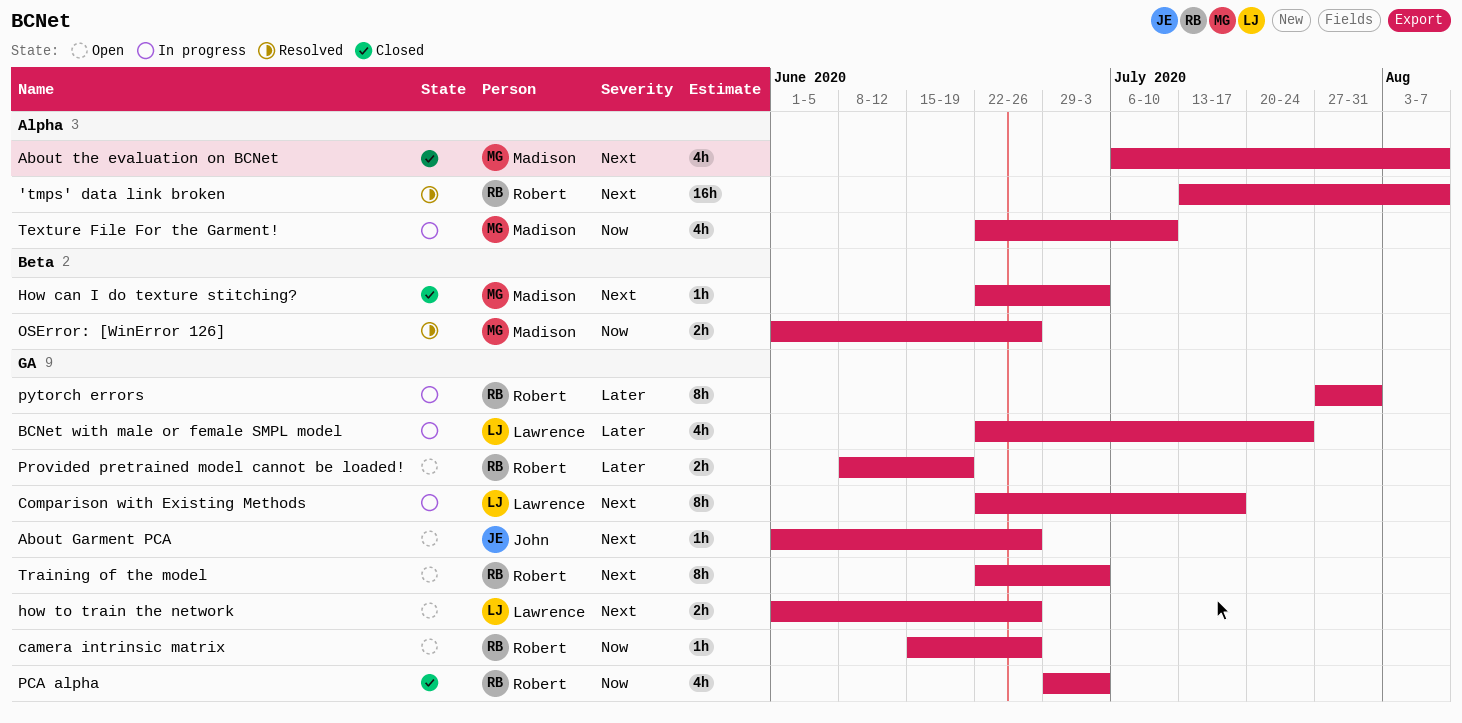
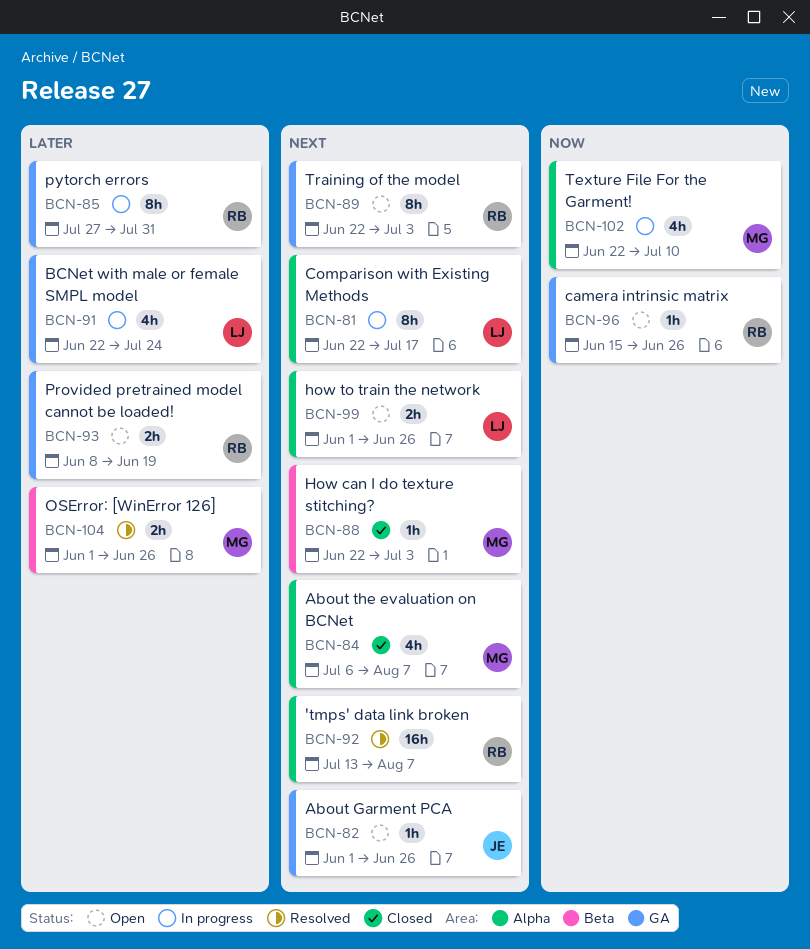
Comparison with Existing Methods, label: GA -> Alpha
how to train the network, label: GA -> Alpha
OSError: [WinError 126], priority: Now -> Later
PCA alpha: present -> none

